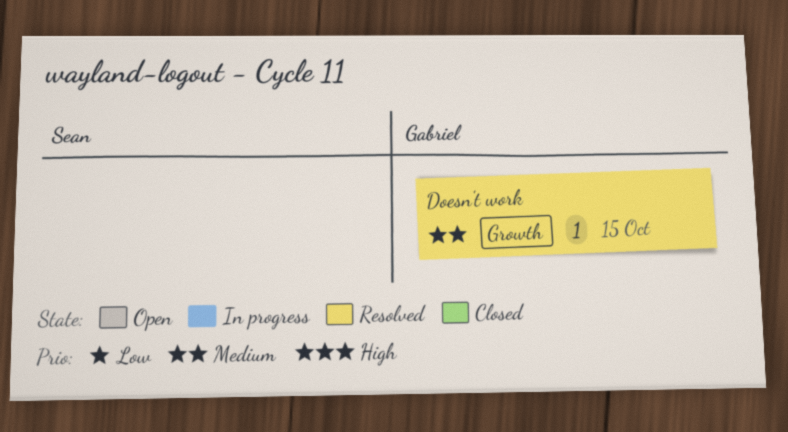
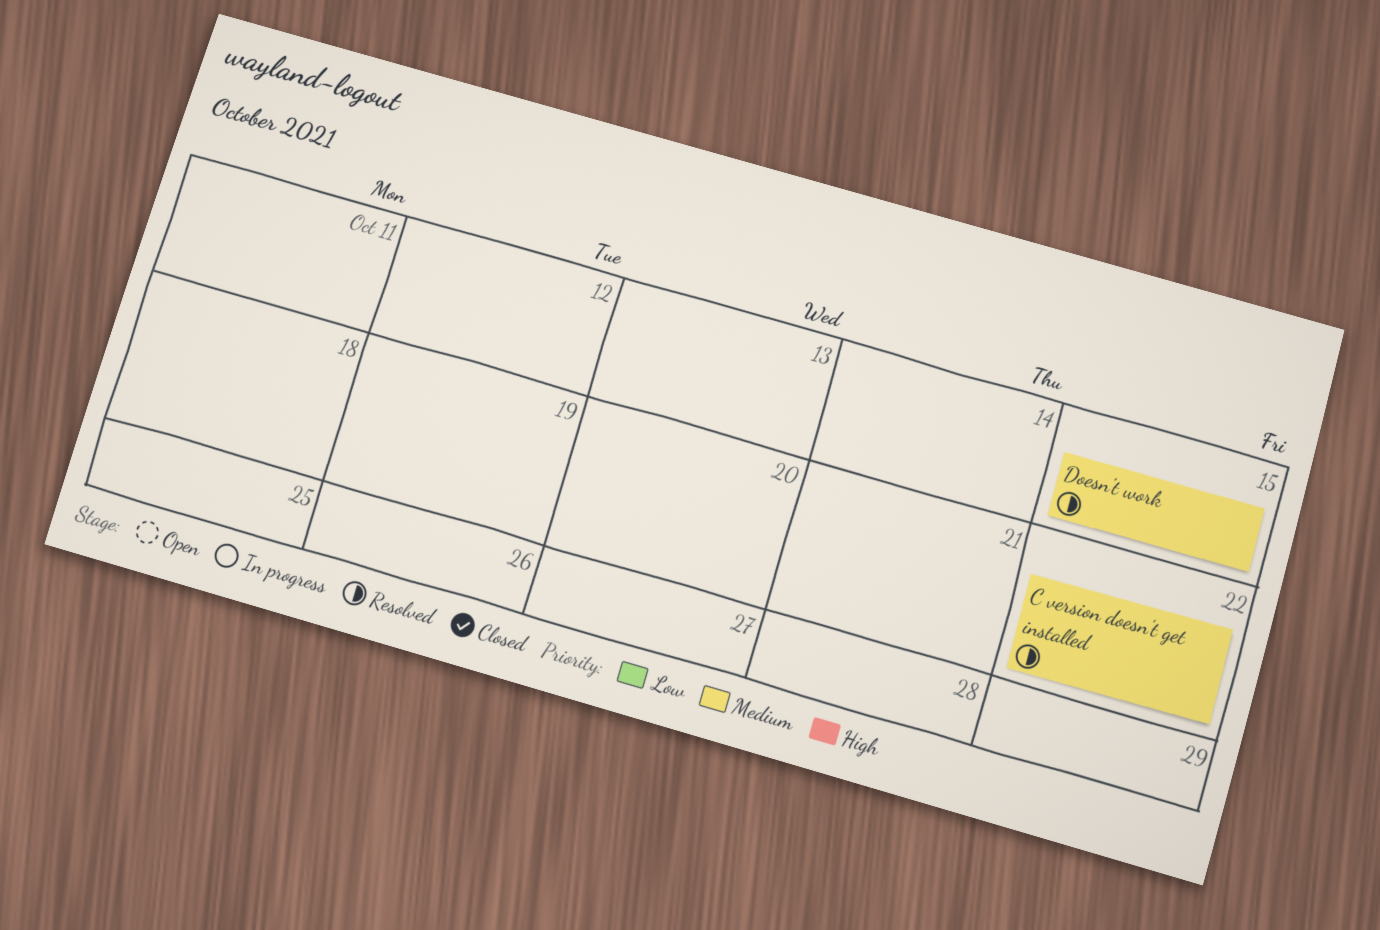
C version doesn't get installed: none -> present

